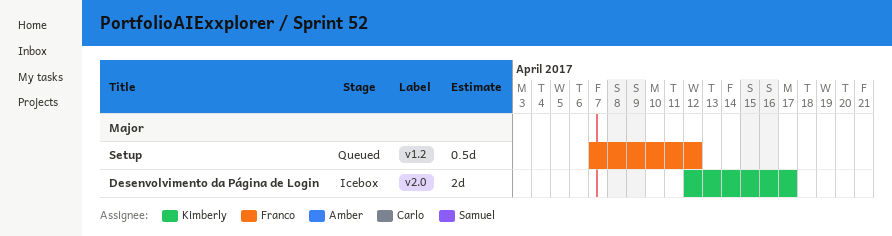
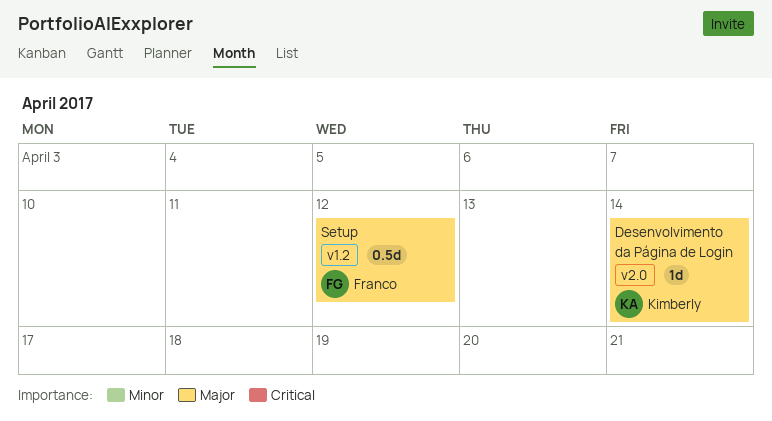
Desenvolvimento da Página de Login, estimate: 2d -> 1d
Desenvolvimento da Página de Login, due: Apr 17 -> Apr 14

